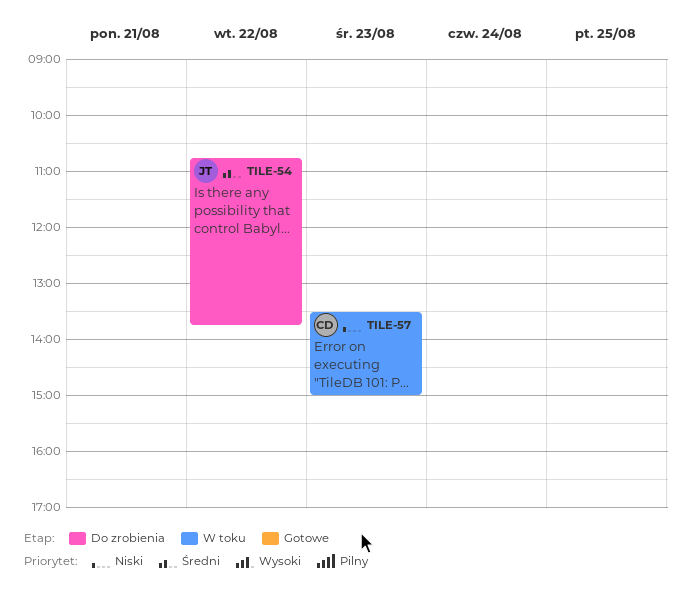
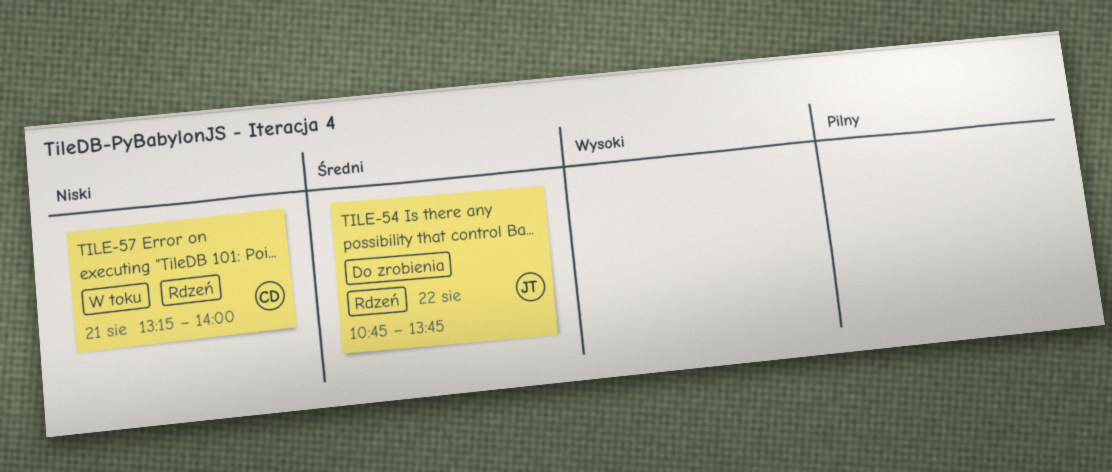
TILE-57, day: Aug 23 -> Aug 21
TILE-57, begins: 13:30 -> 13:15
TILE-57, ends: 15:00 -> 14:00

